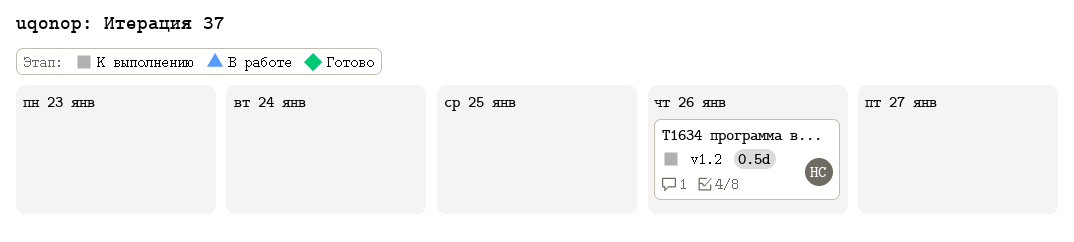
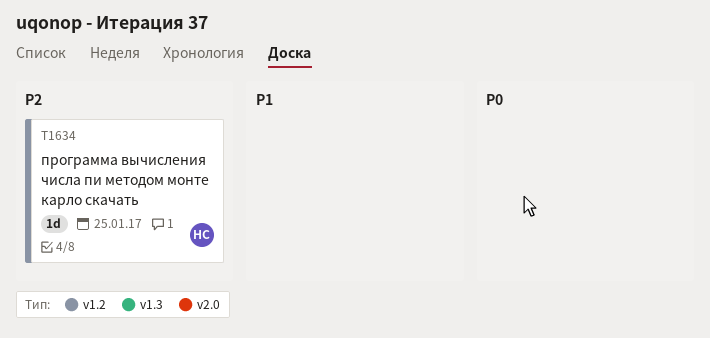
T1634, estimate: 0.5d -> 1d
T1634, due: Jan 26 -> Jan 25

